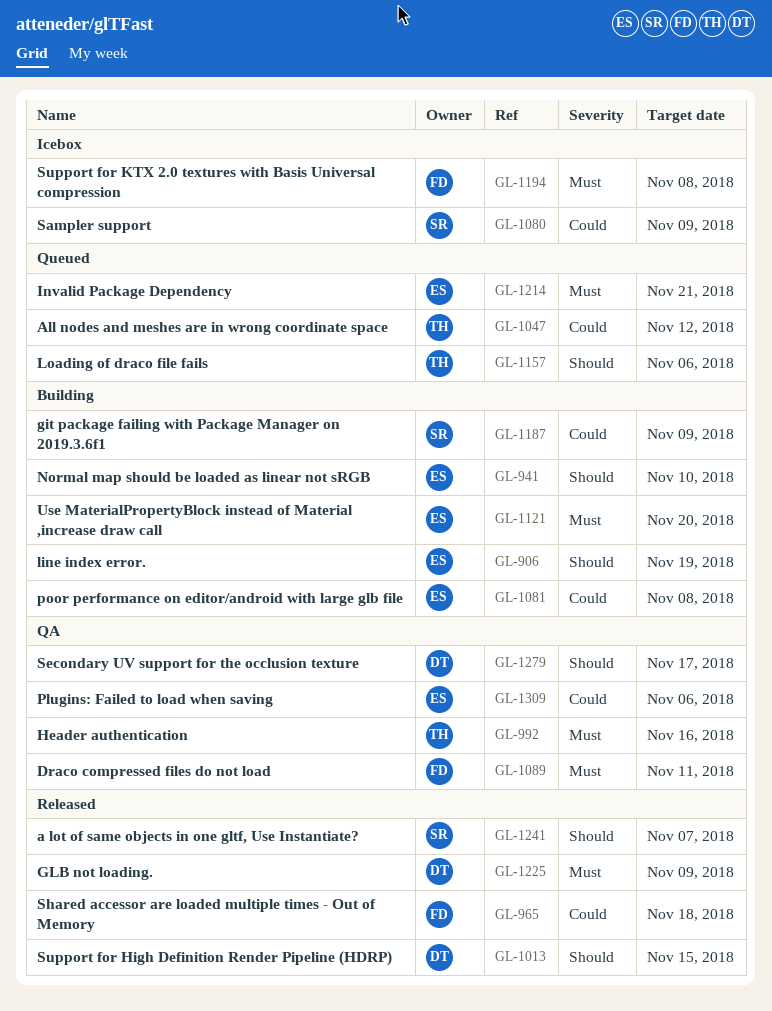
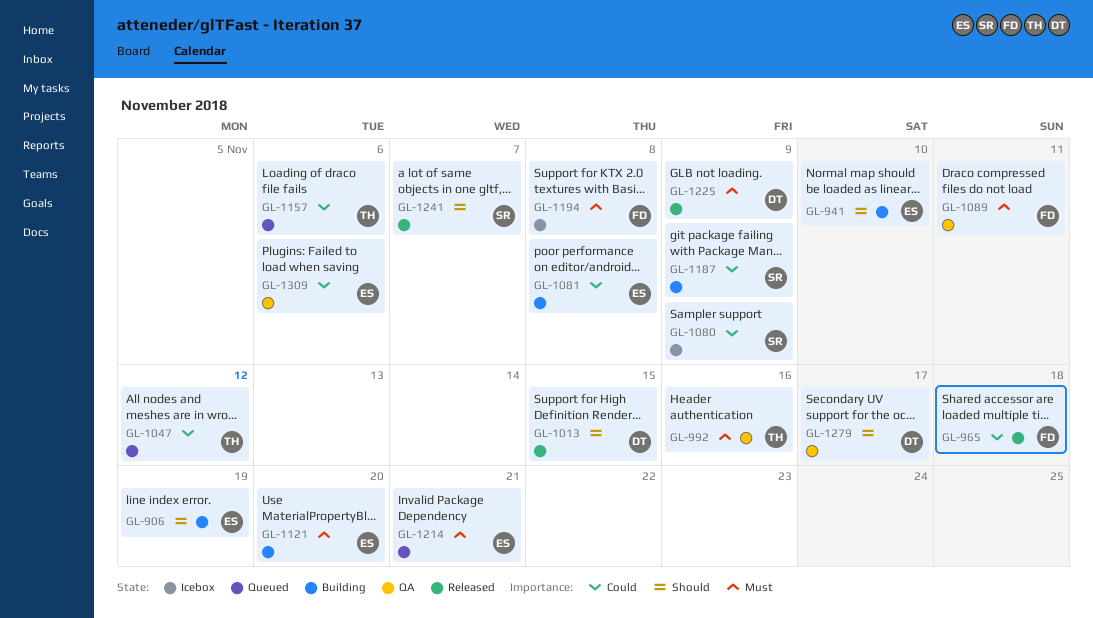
GL-1157, priority: Should -> Could

